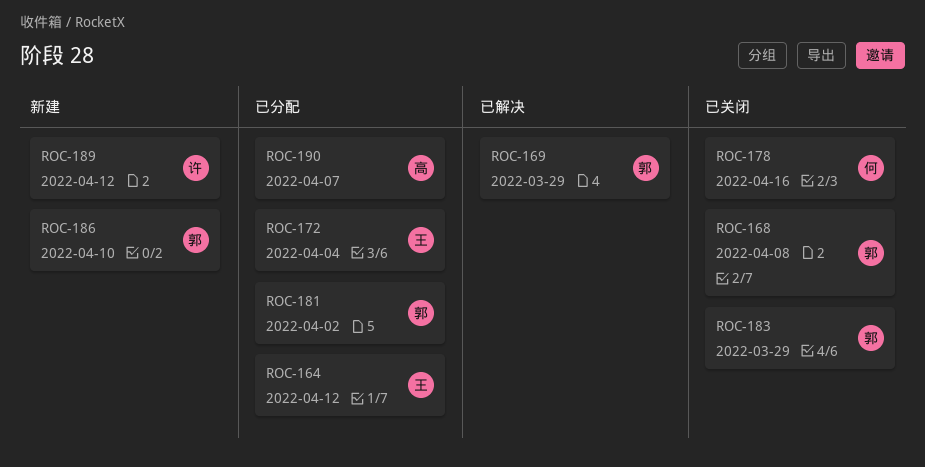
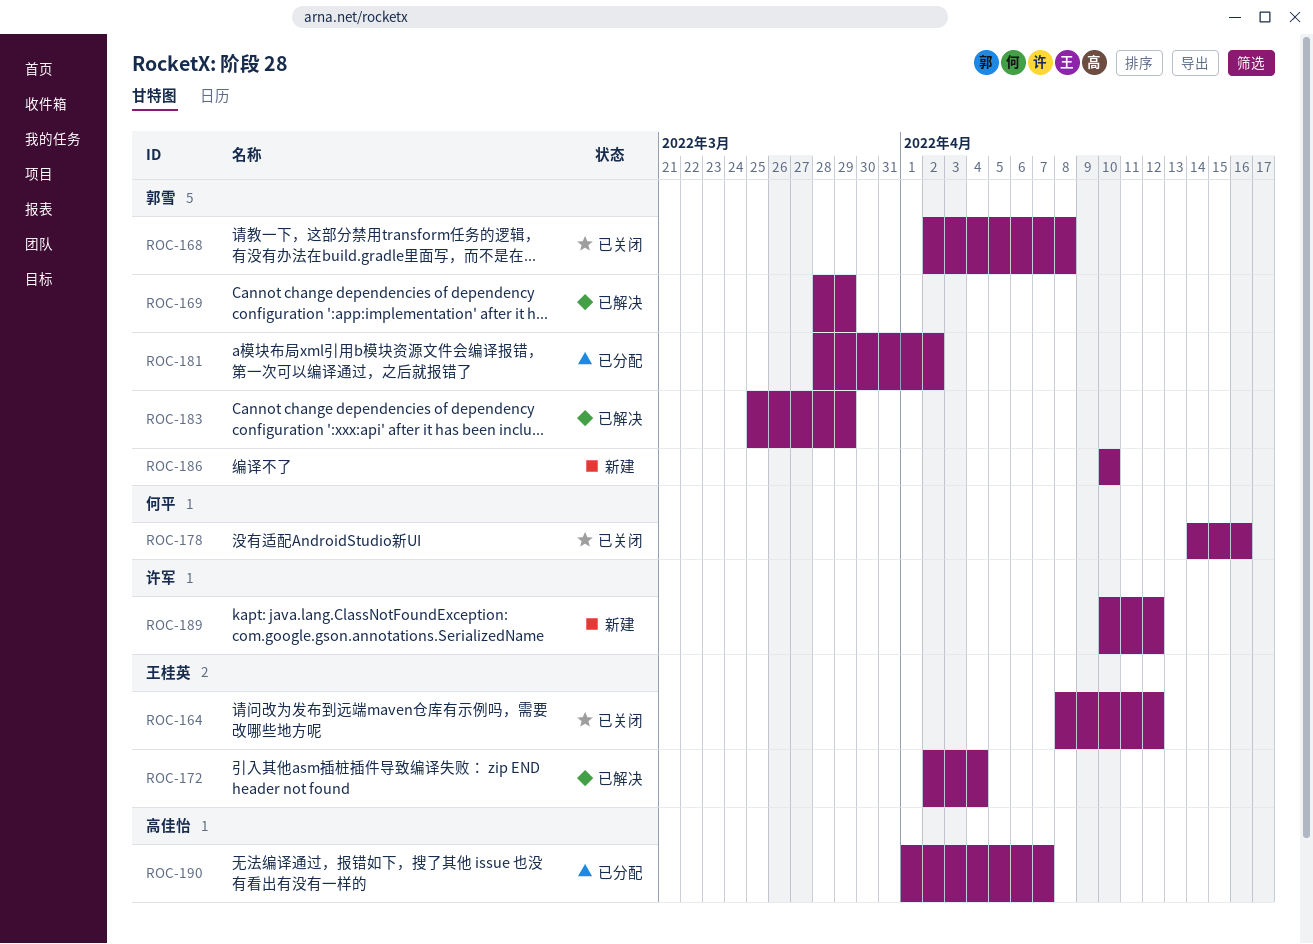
ROC-164, status: 已分配 -> 已关闭
ROC-172, status: 已分配 -> 已解决
ROC-183, status: 已关闭 -> 已解决

